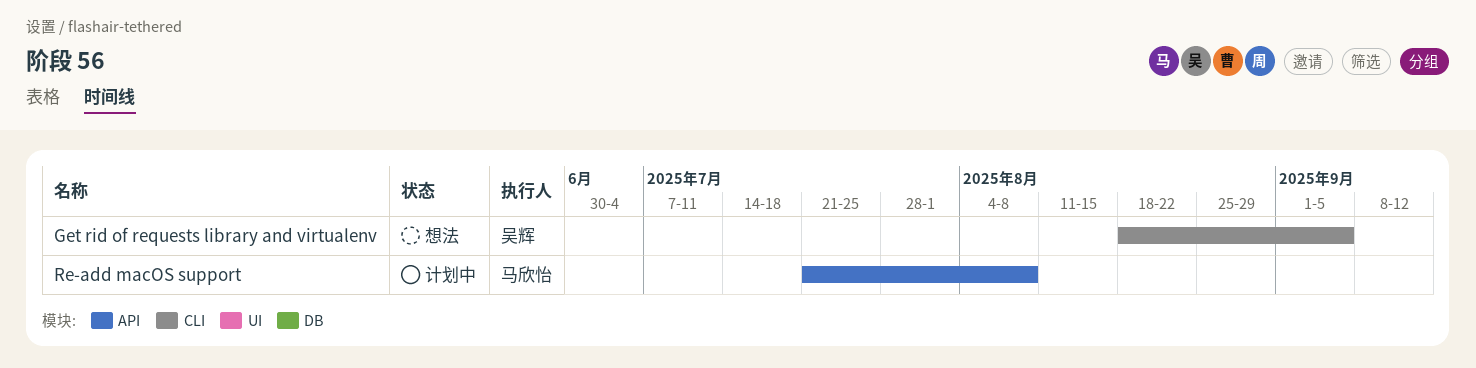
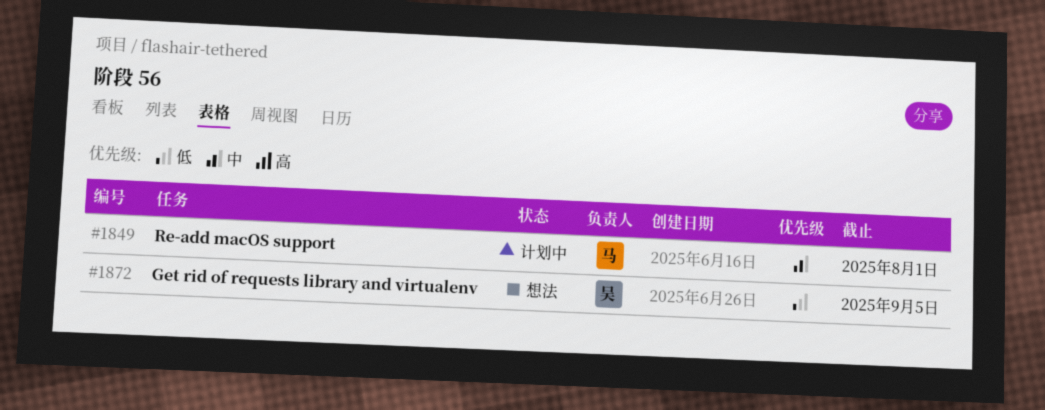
Re-add macOS support, due: Aug 8 -> Aug 1

